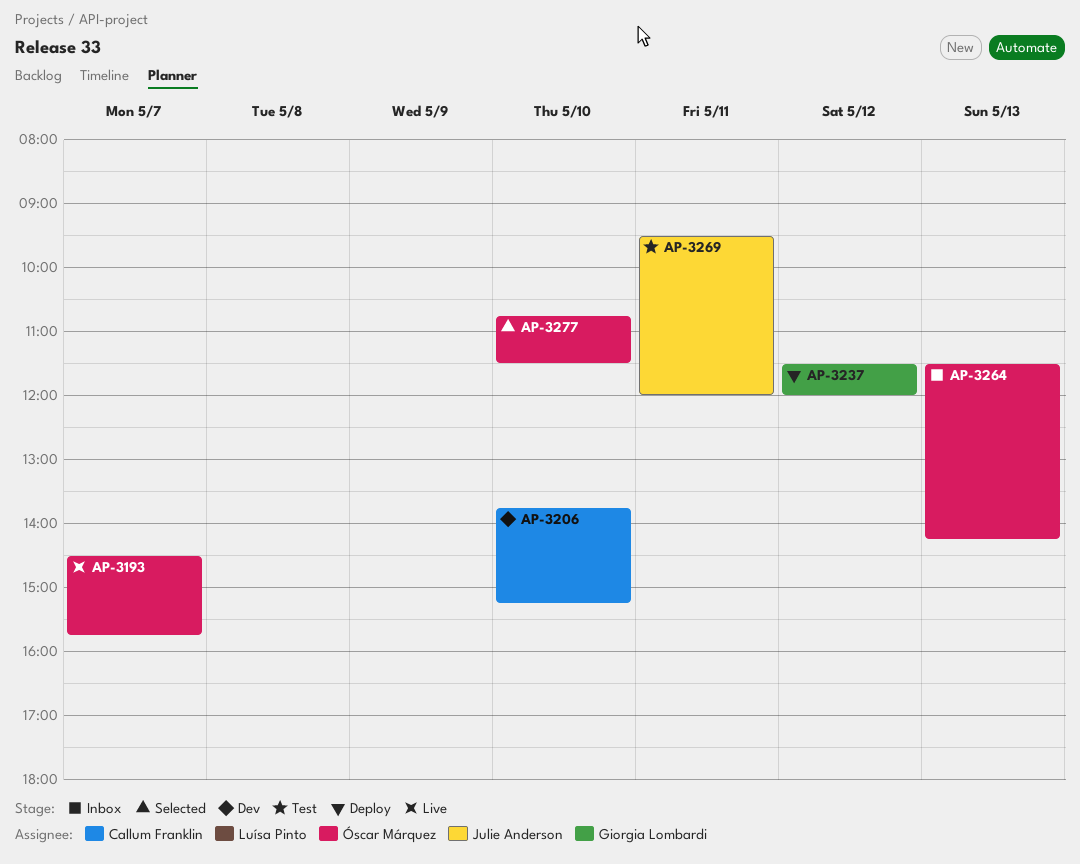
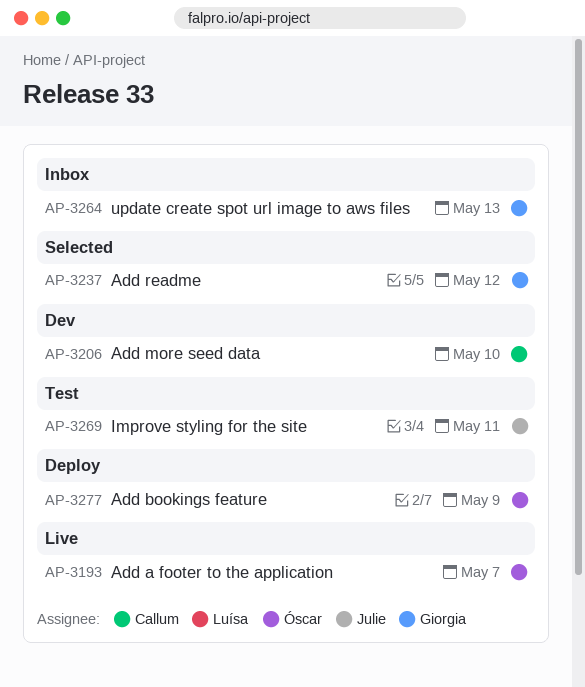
AP-3237, status: Deploy -> Selected
AP-3264, owner: Óscar Márquez -> Giorgia Lombardi
AP-3277, status: Selected -> Deploy
AP-3277, day: May 10 -> May 9

